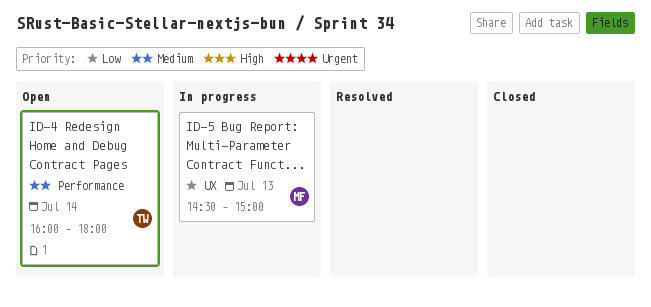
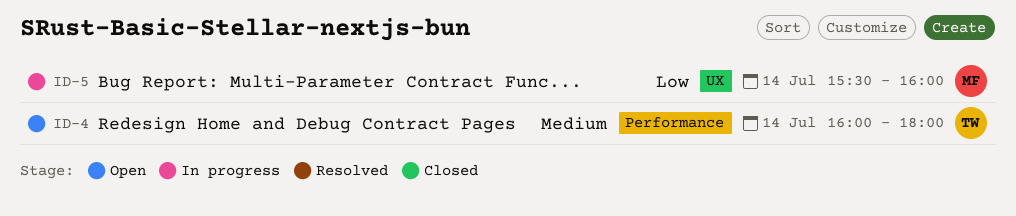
ID-5, day: Jul 13 -> Jul 14
ID-5, begins: 14:30 -> 15:30
ID-5, ends: 15:00 -> 16:00

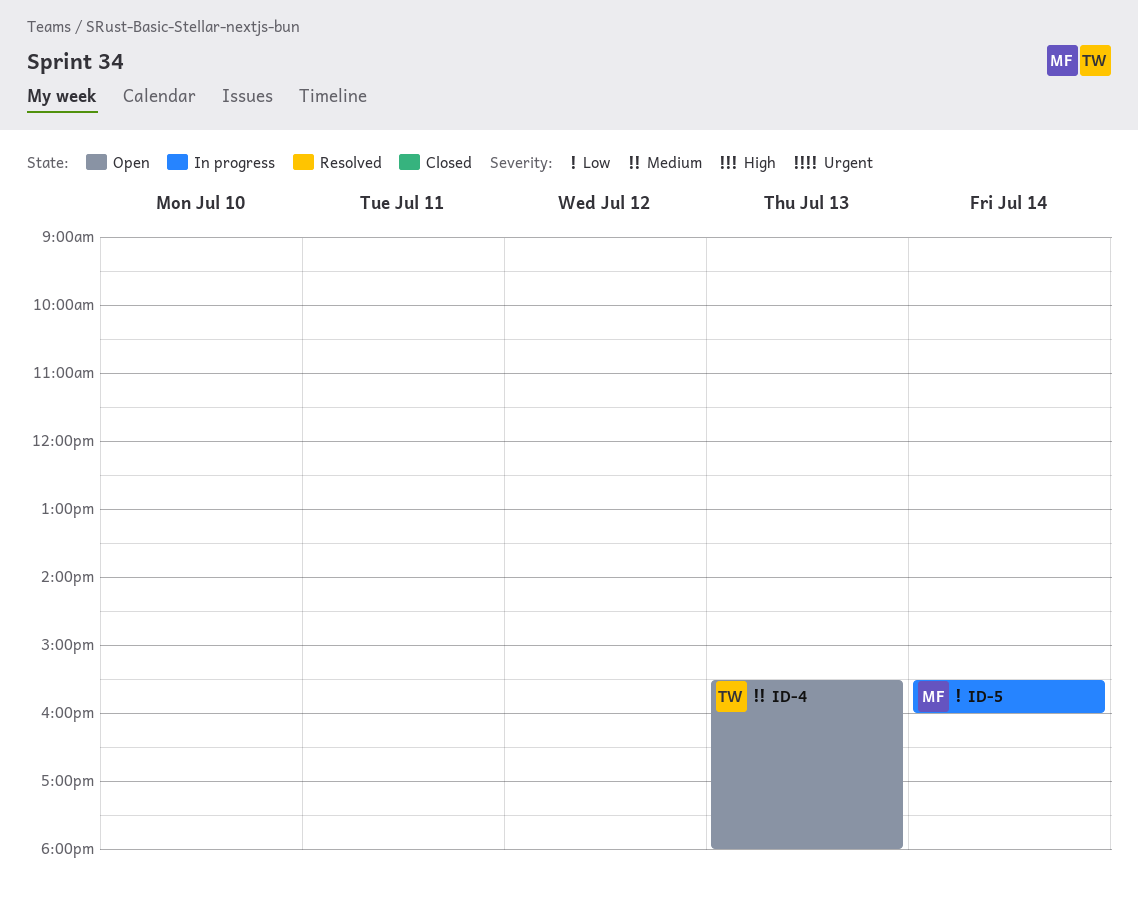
ID-4, day: Jul 14 -> Jul 13
ID-4, begins: 16:00 -> 15:30

